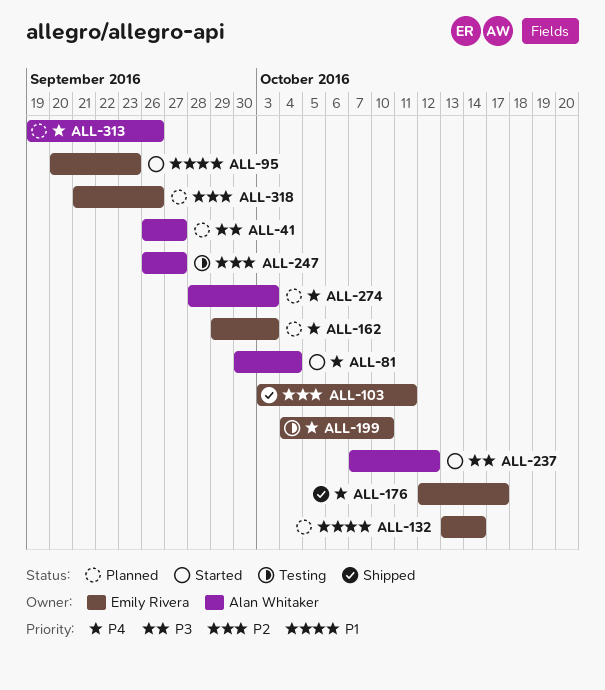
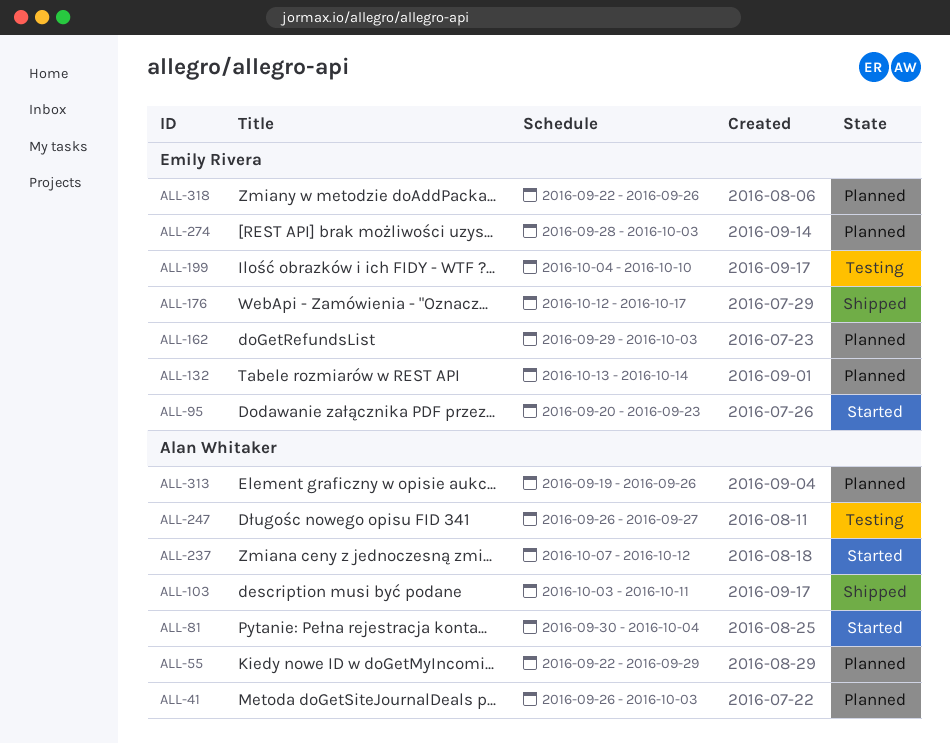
ALL-41, due: Sep 27 -> Oct 3
ALL-55: none -> present
ALL-103, owner: Emily Rivera -> Alan Whitaker
ALL-274, owner: Alan Whitaker -> Emily Rivera
ALL-318, start: Sep 21 -> Sep 22

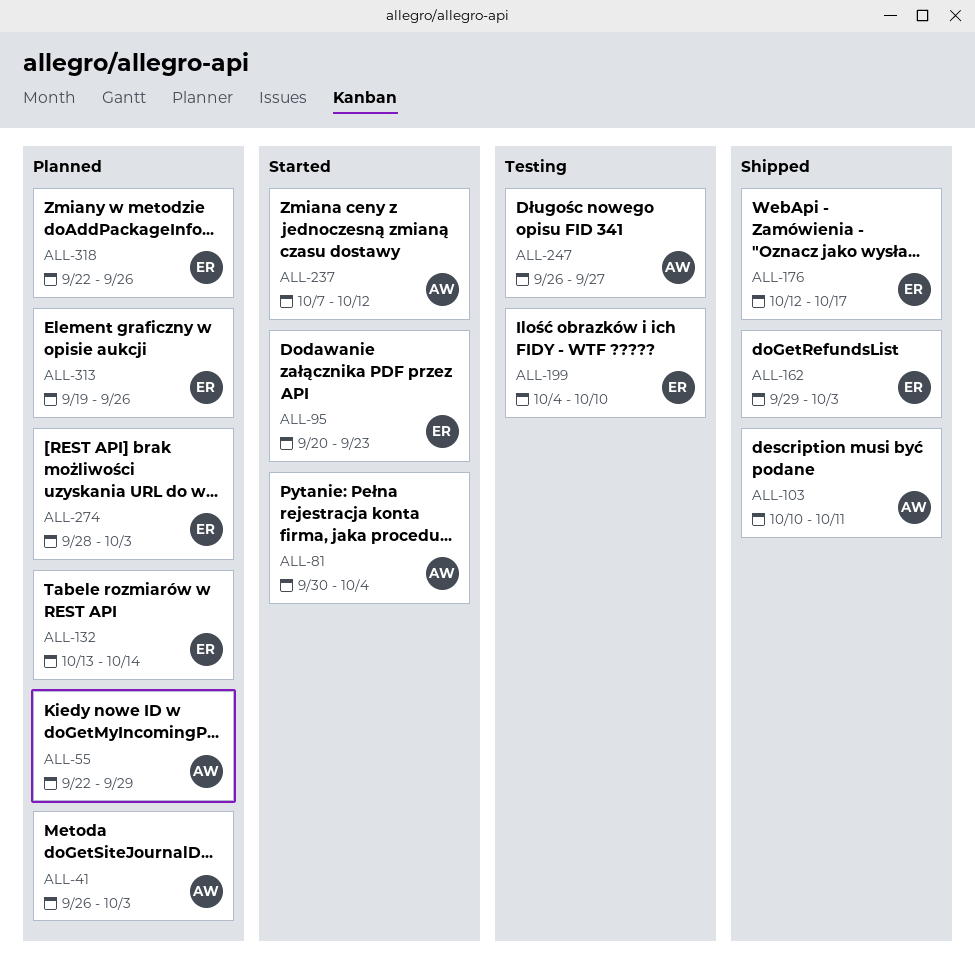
ALL-103, start: Oct 3 -> Oct 10
ALL-162, status: Planned -> Shipped
ALL-313, owner: Alan Whitaker -> Emily Rivera

